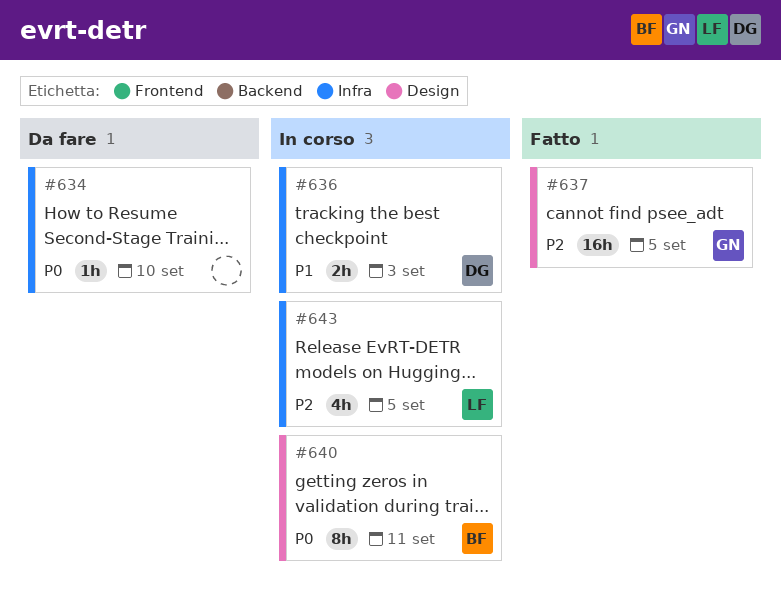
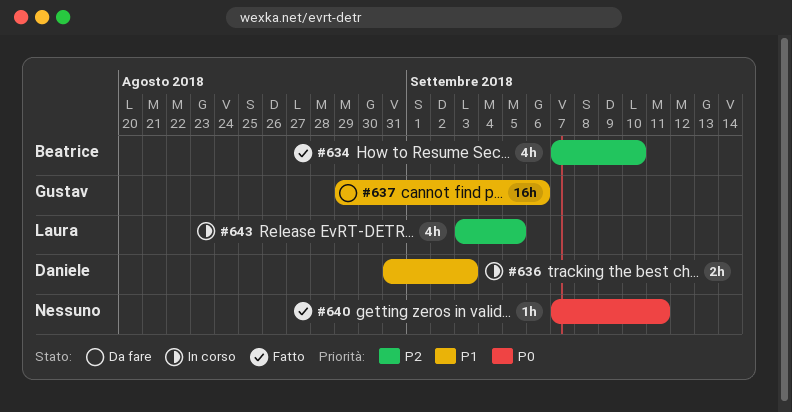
#634, status: Da fare -> Fatto
#634, owner: none -> Beatrice
#634, priority: P0 -> P2
#634, estimate: 1h -> 4h
#637, status: Fatto -> Da fare
#637, priority: P2 -> P1
#637, due: Sep 5 -> Sep 6
#640, status: In corso -> Fatto
#640, owner: Beatrice -> none
#640, estimate: 8h -> 1h

